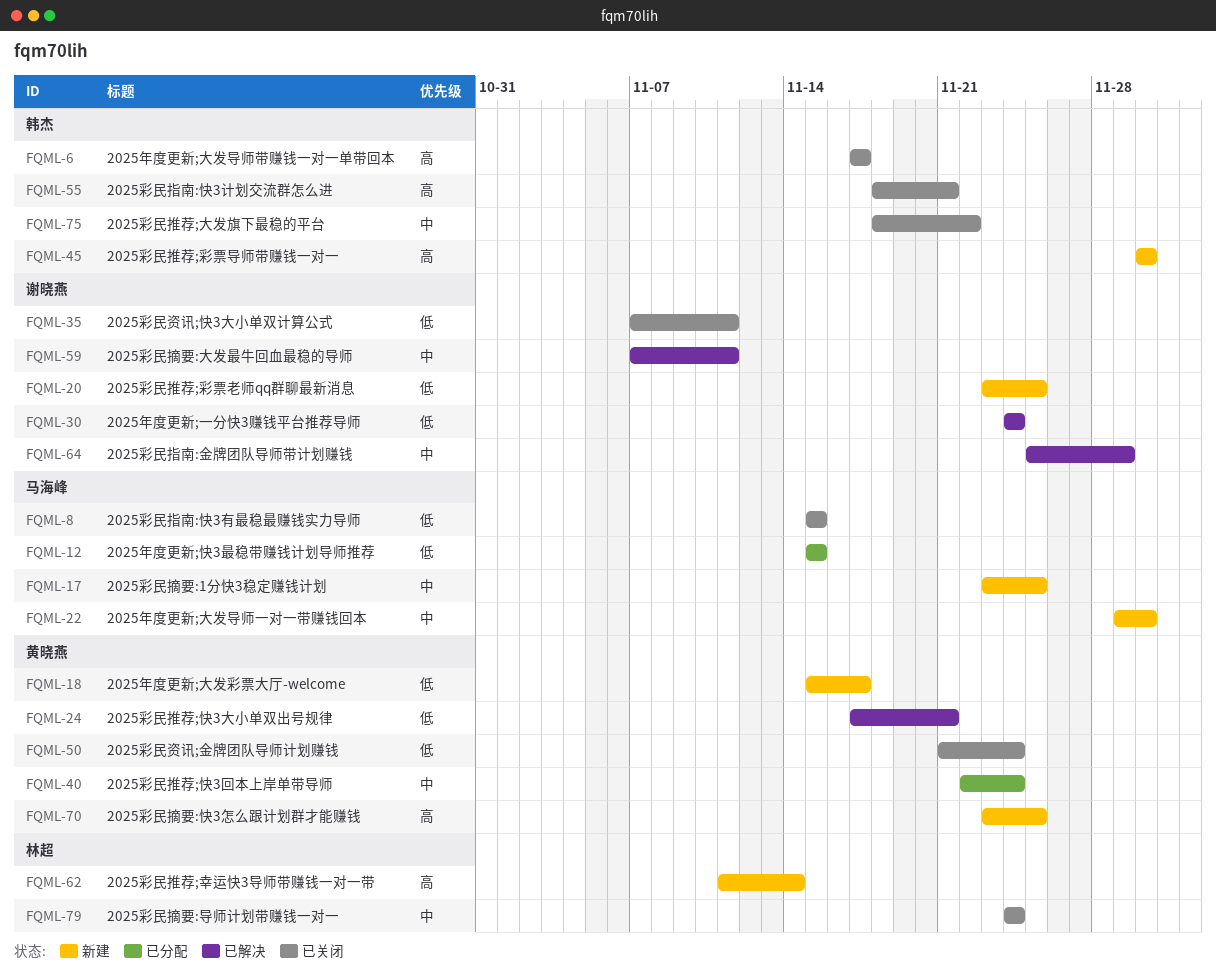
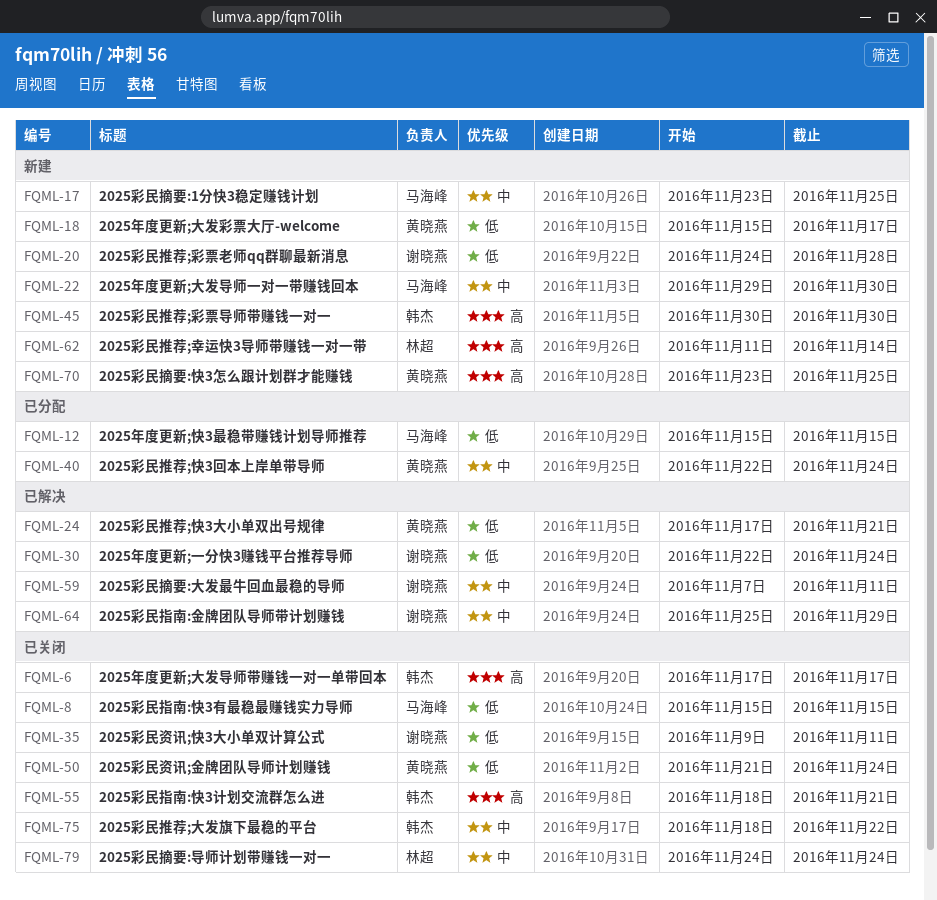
FQML-20, start: Nov 23 -> Nov 24
FQML-20, due: Nov 25 -> Nov 28
FQML-30, start: Nov 24 -> Nov 22
FQML-35, start: Nov 7 -> Nov 9

